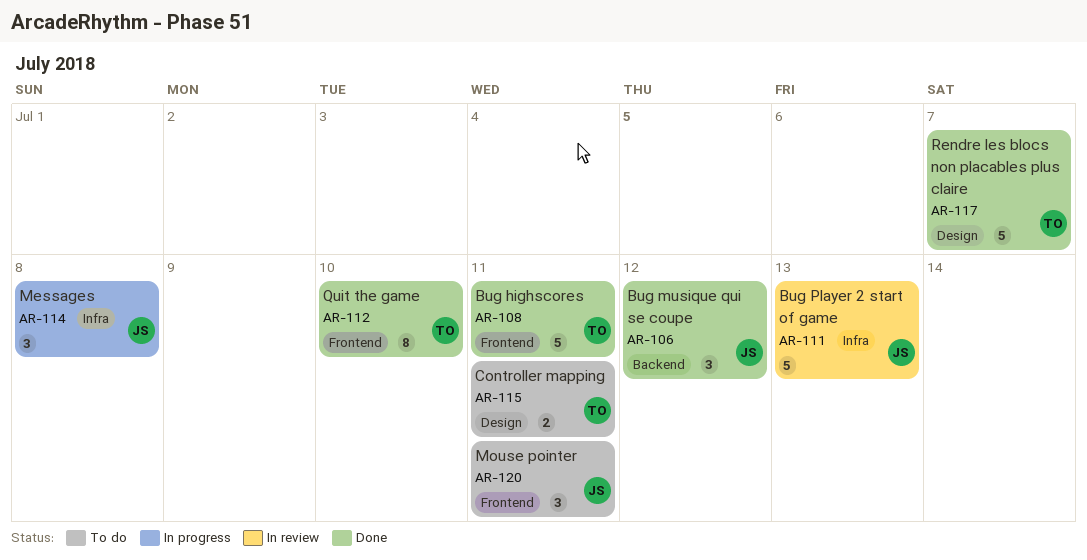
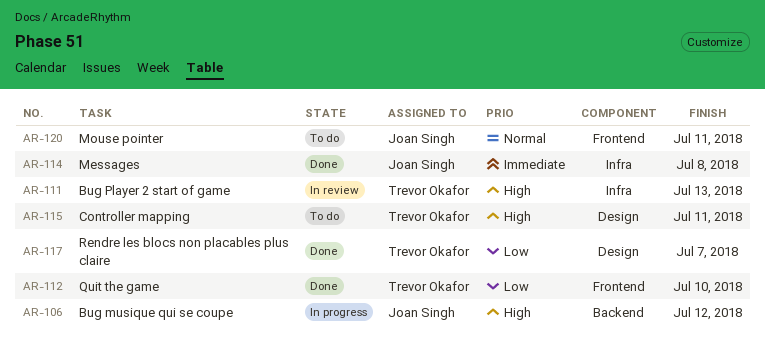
AR-106, status: Done -> In progress
AR-108: present -> none
AR-111, owner: Joan Singh -> Trevor Okafor
AR-114, status: In progress -> Done

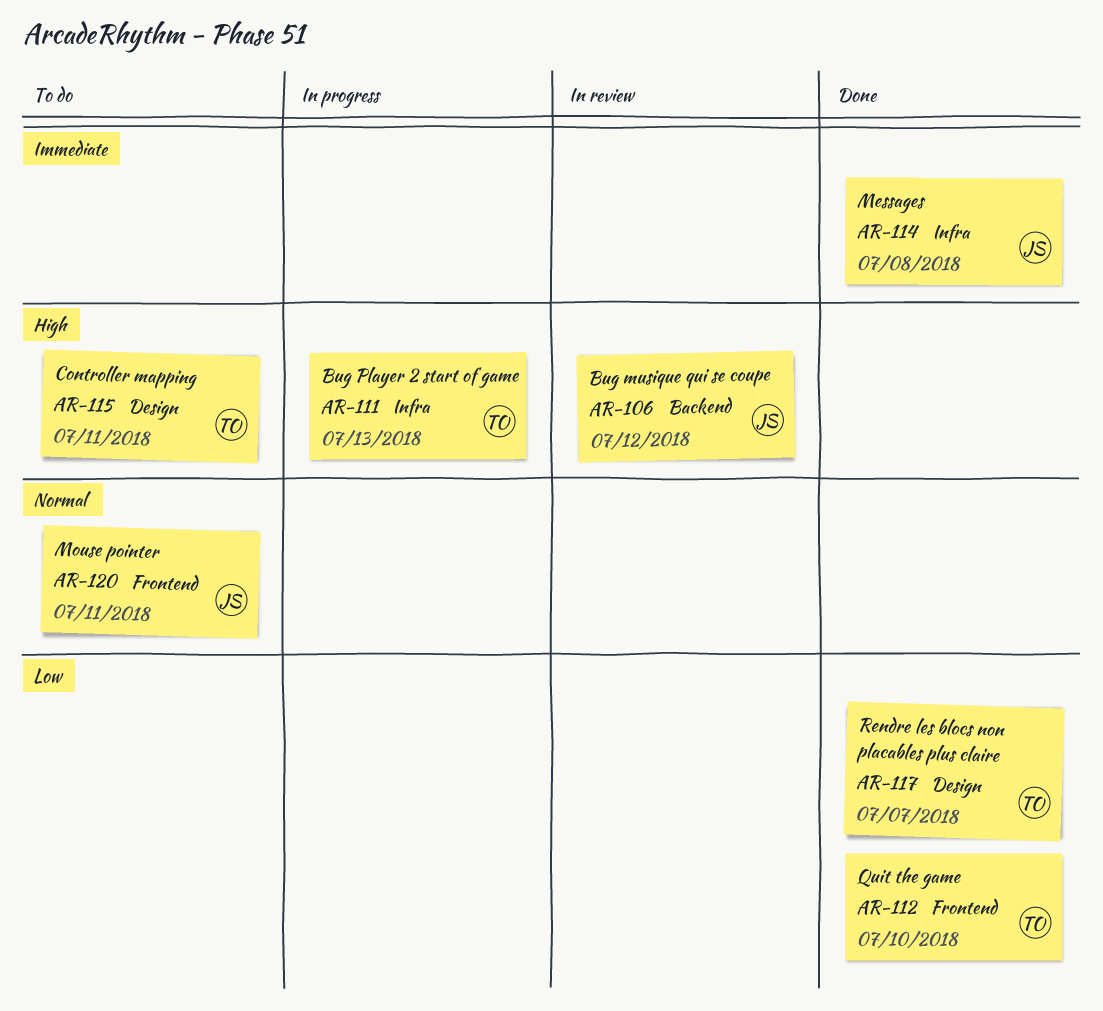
AR-106, status: In progress -> In review
AR-111, status: In review -> In progress

